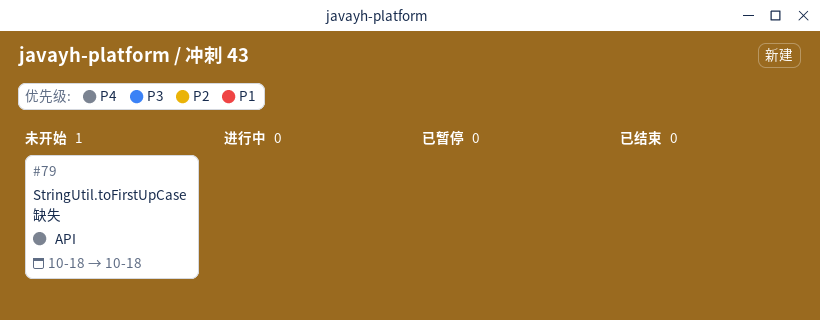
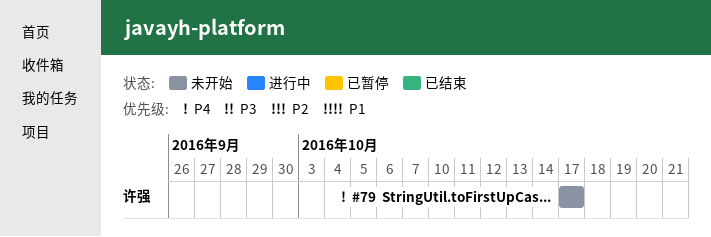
#79, start: Oct 18 -> Oct 17
#79, due: Oct 18 -> Oct 17

